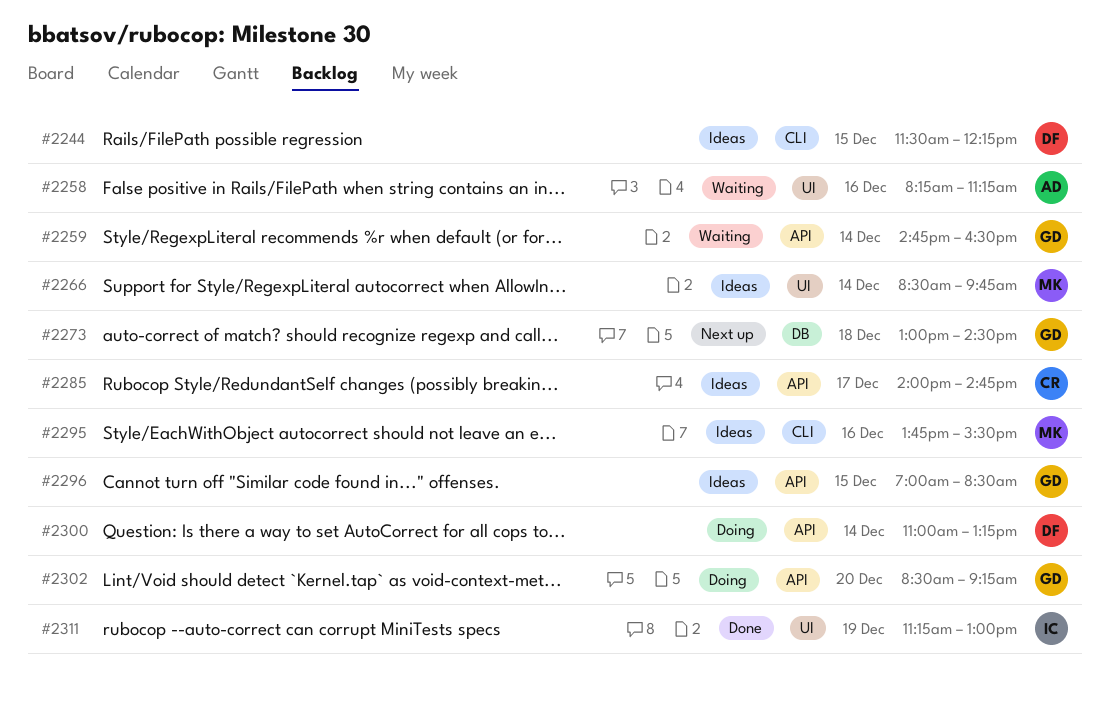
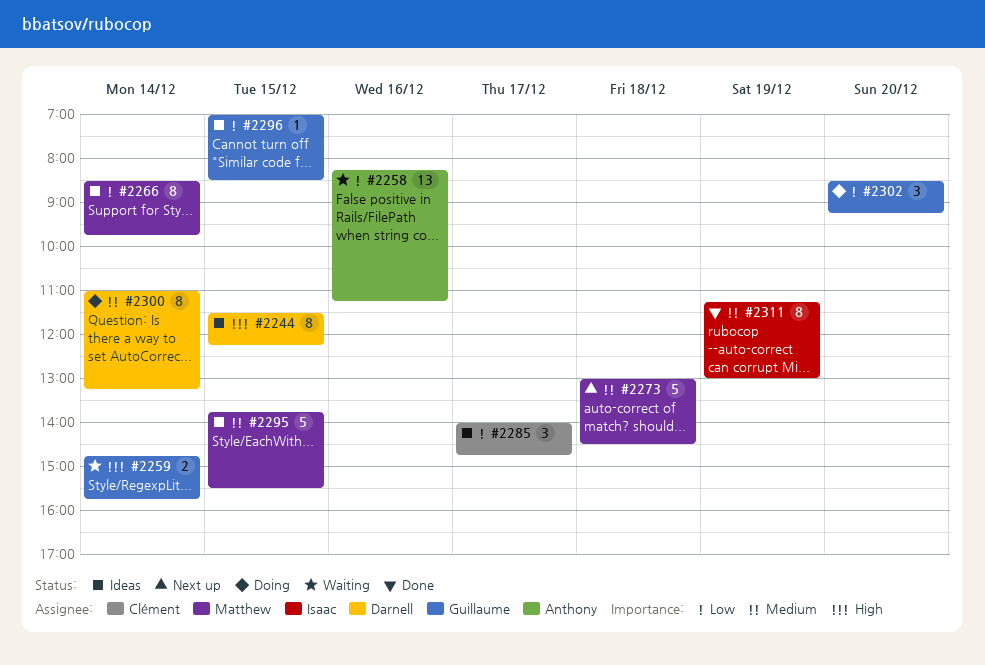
#2259, ends: 16:30 -> 15:45
#2273, owner: Guillaume -> Matthew
#2295, day: Dec 16 -> Dec 15

